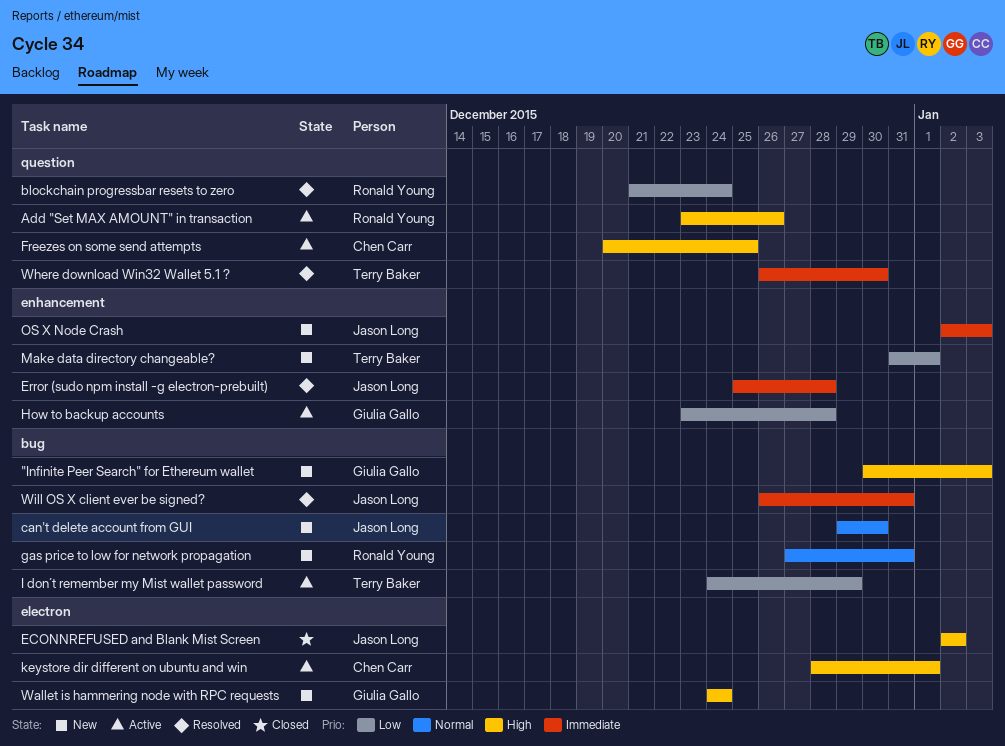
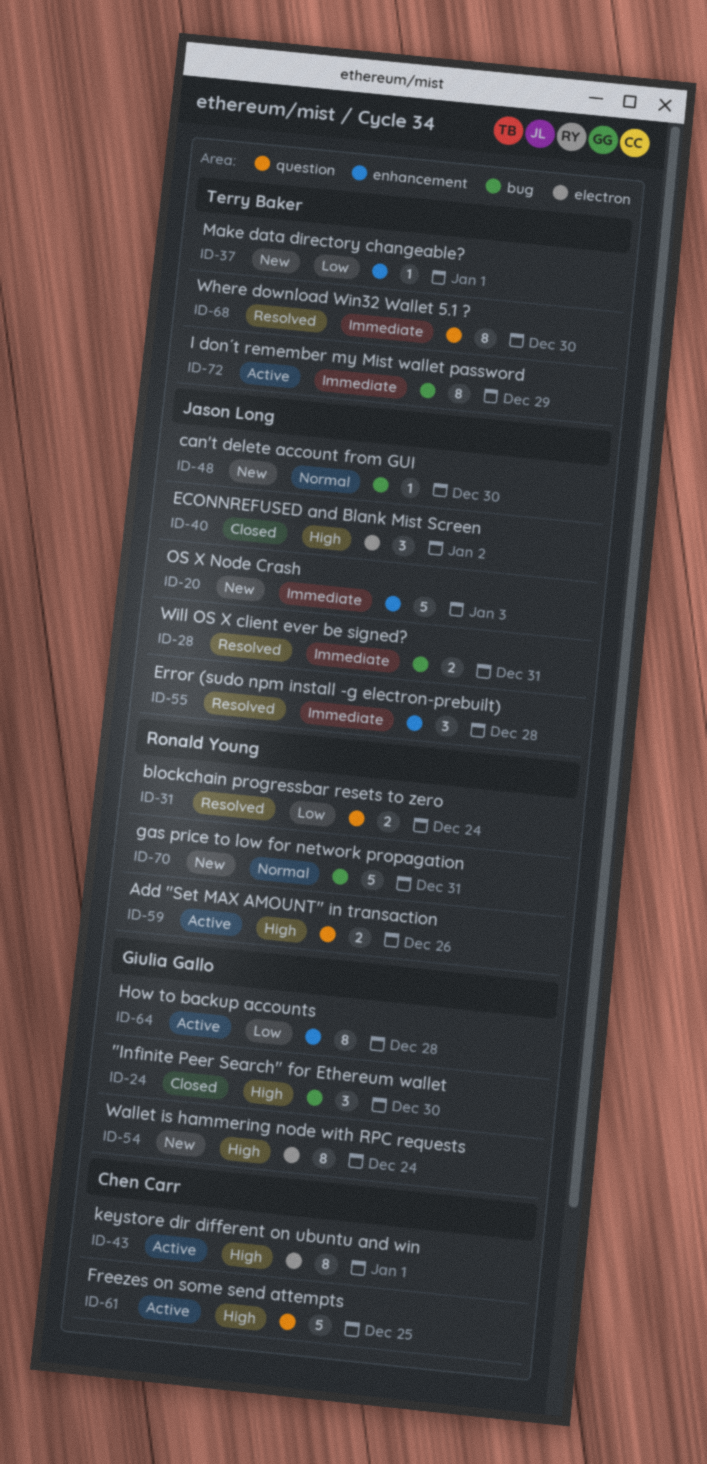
"Infinite Peer Search" for Ethereum wallet, status: New -> Closed
"Infinite Peer Search" for Ethereum wallet, due: Jan 3 -> Dec 30
I don´t remember my Mist wallet password, priority: Low -> Immediate

